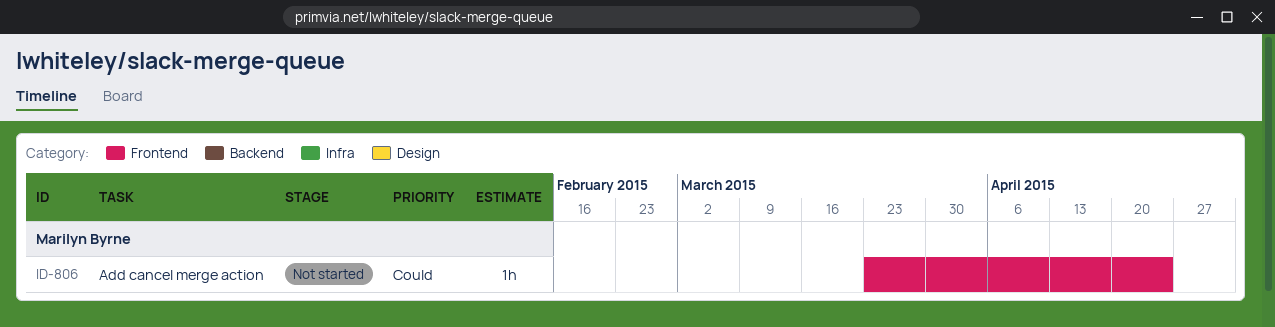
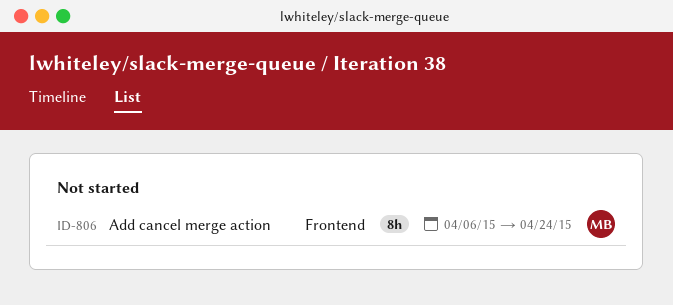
ID-806, estimate: 1h -> 8h
ID-806, start: Mar 23 -> Apr 6

